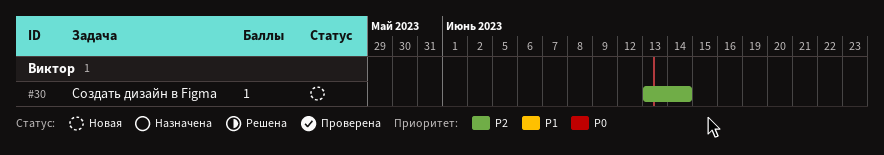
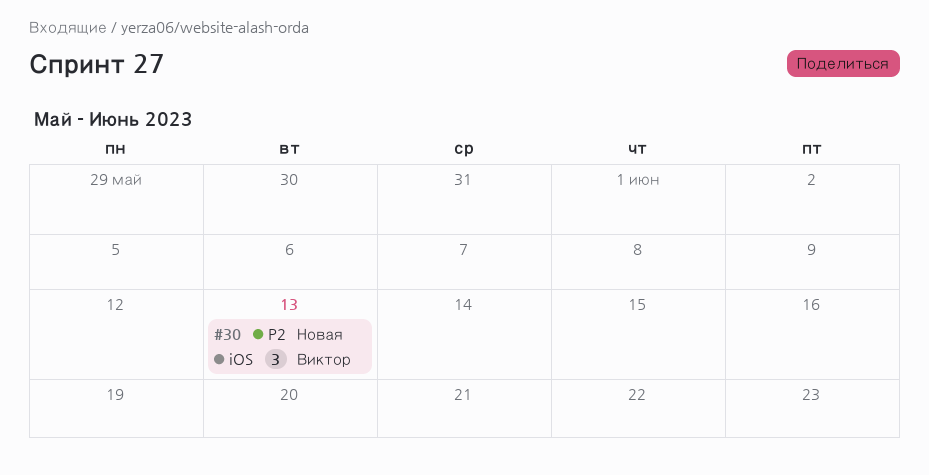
#30, estimate: 1 -> 3
#30, due: Jun 14 -> Jun 13

